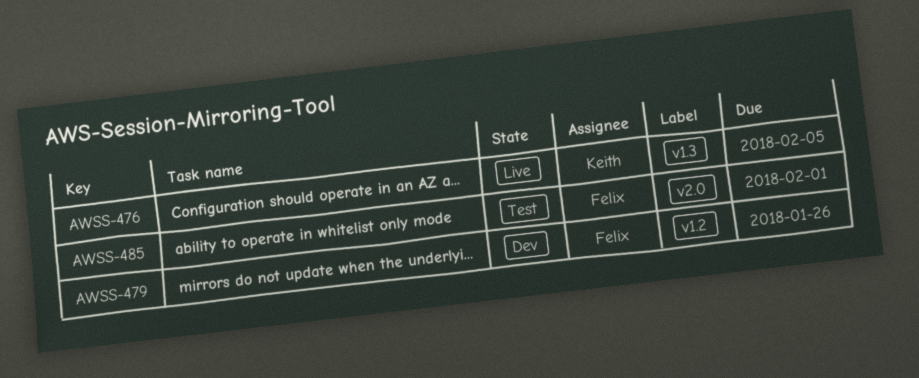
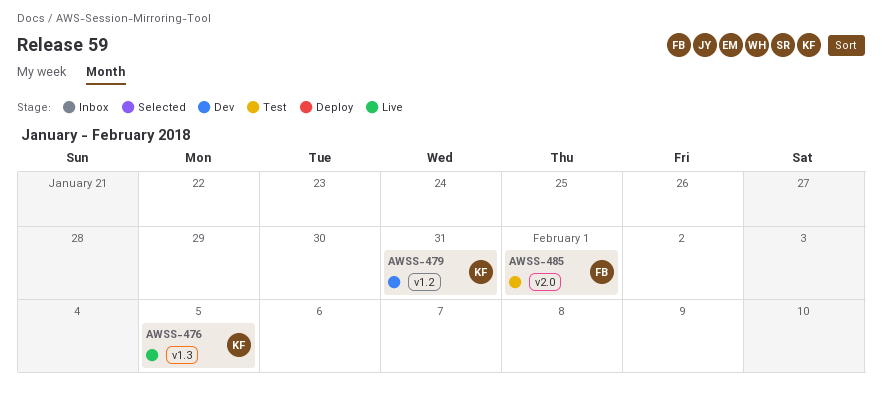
AWSS-479, owner: Felix -> Keith
AWSS-479, due: Jan 26 -> Jan 31

